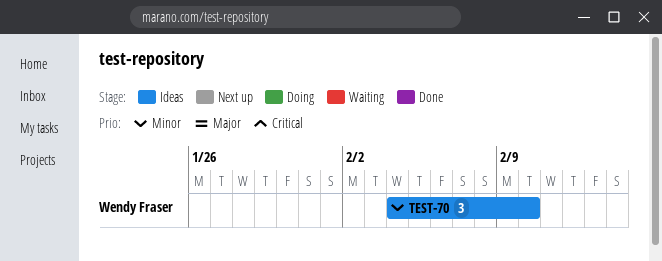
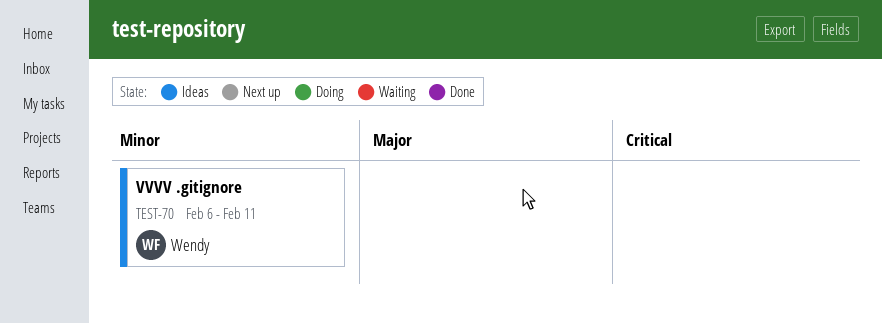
TEST-70, start: Feb 4 -> Feb 6
TEST-70, due: Feb 10 -> Feb 11

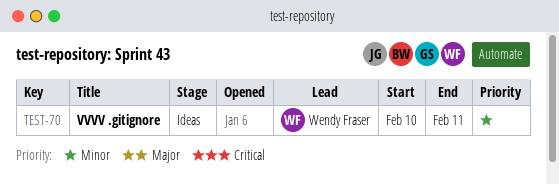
TEST-70, start: Feb 6 -> Feb 10

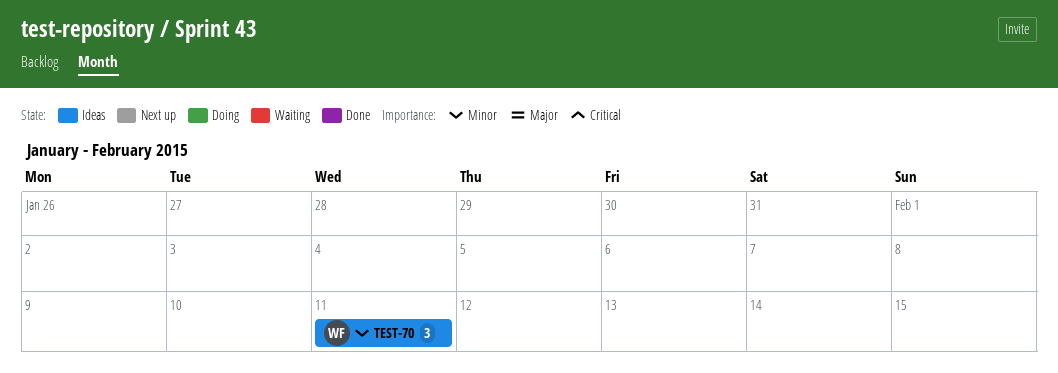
TEST-70, start: Feb 10 -> Feb 11

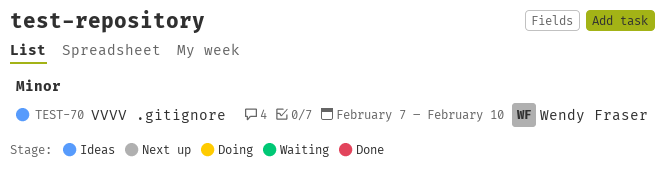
TEST-70, start: Feb 11 -> Feb 7
TEST-70, due: Feb 11 -> Feb 10

